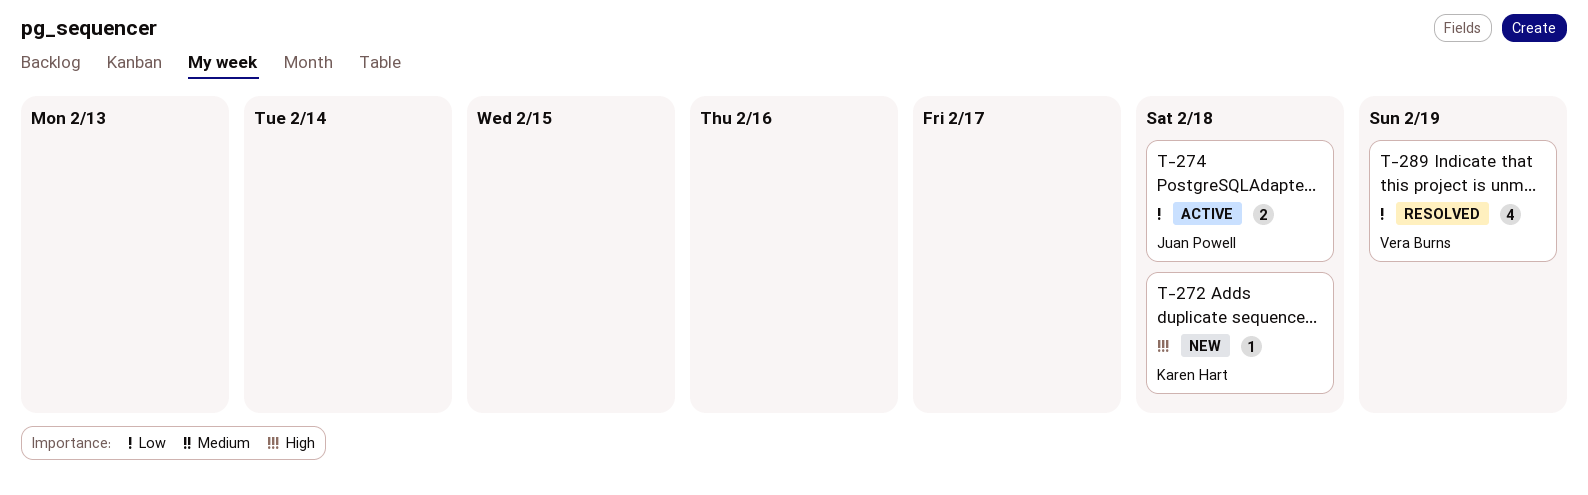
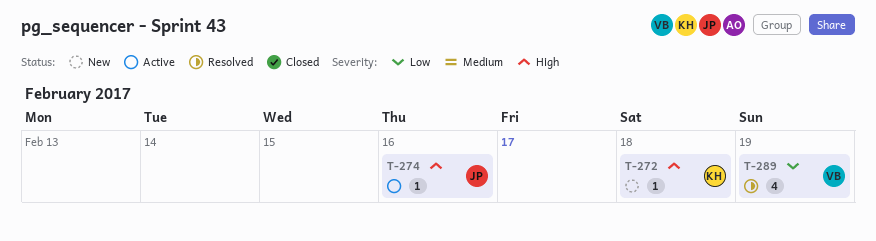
T-274, priority: Low -> High
T-274, estimate: 2 -> 1
T-274, due: Feb 18 -> Feb 16

